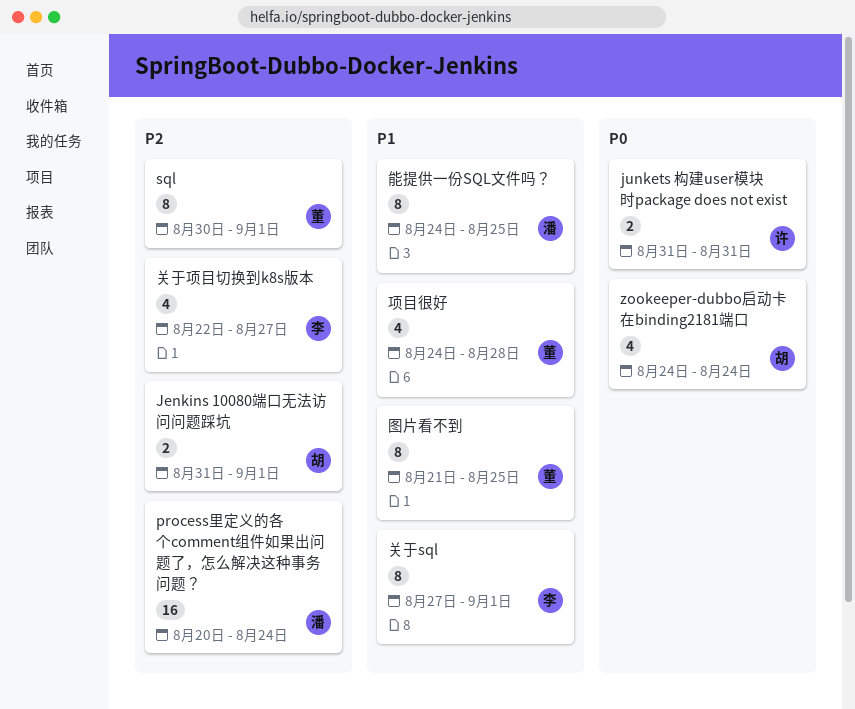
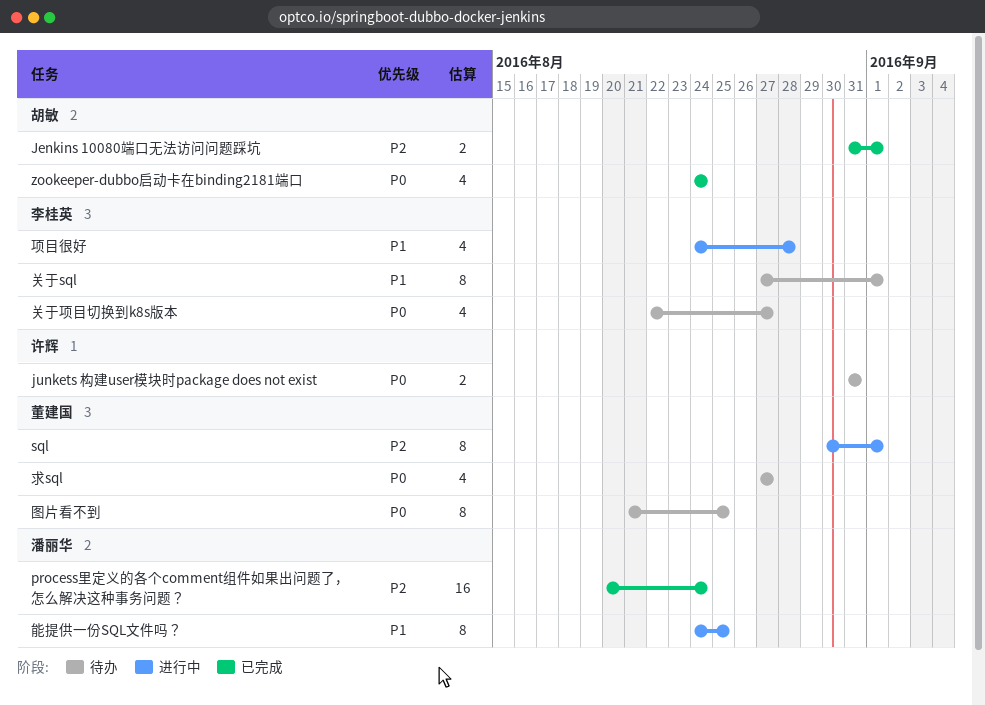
关于项目切换到k8s版本, priority: P2 -> P0
图片看不到, priority: P1 -> P0
求sql: none -> present
项目很好, owner: 董建国 -> 李桂英

